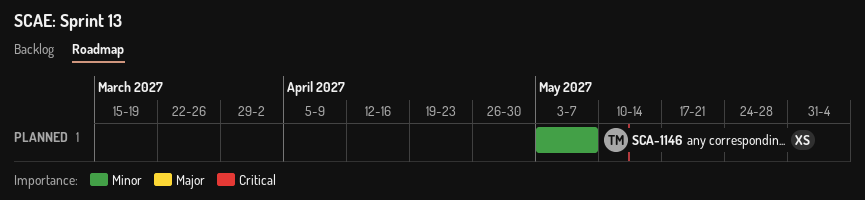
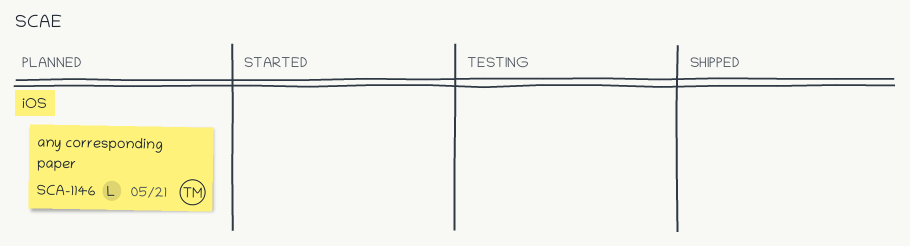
SCA-1146, estimate: XS -> L
SCA-1146, due: May 7 -> May 21

